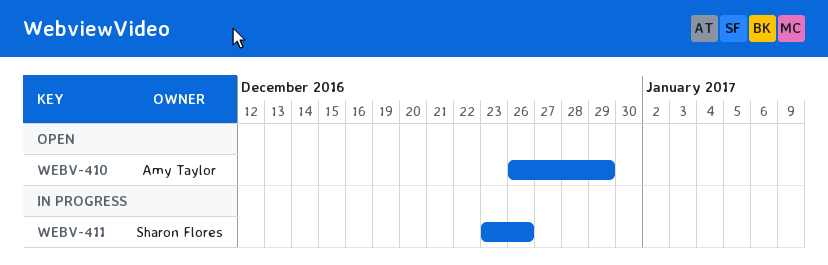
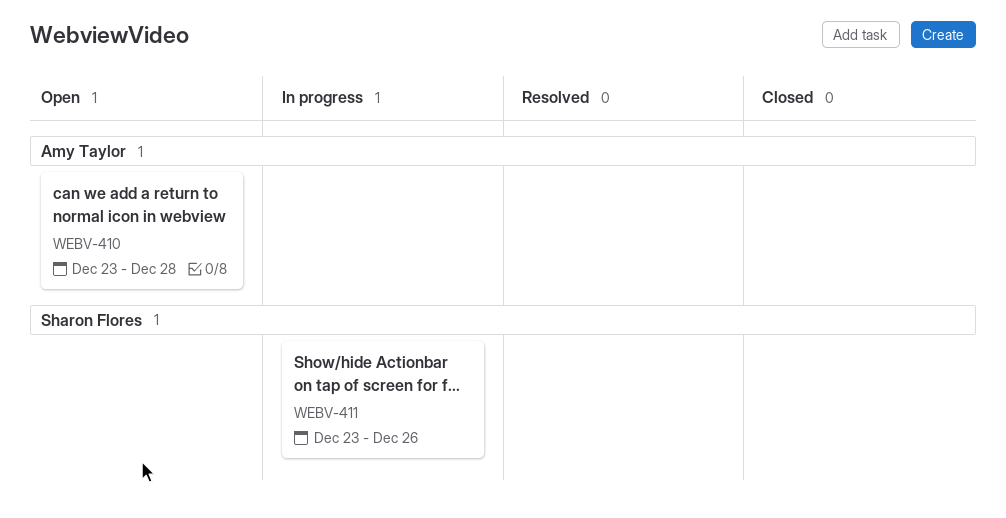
WEBV-410, start: Dec 26 -> Dec 23
WEBV-410, due: Dec 29 -> Dec 28

